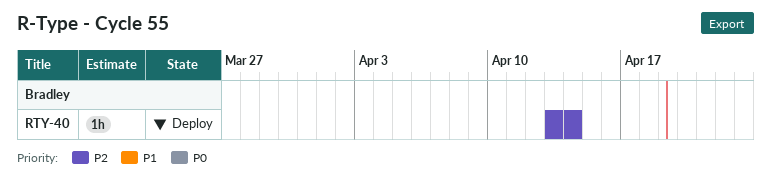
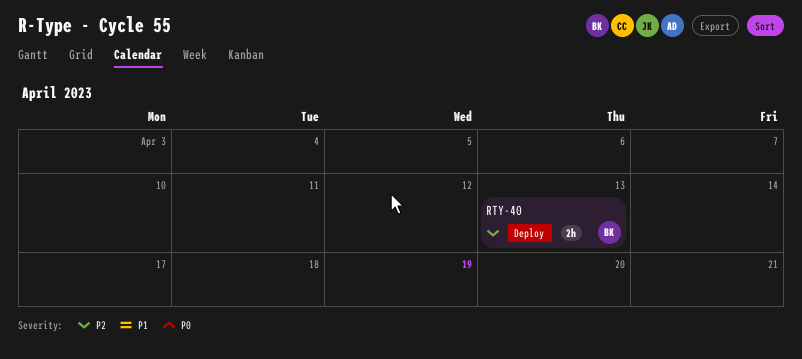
RTY-40, estimate: 1h -> 2h
RTY-40, due: Apr 14 -> Apr 13

